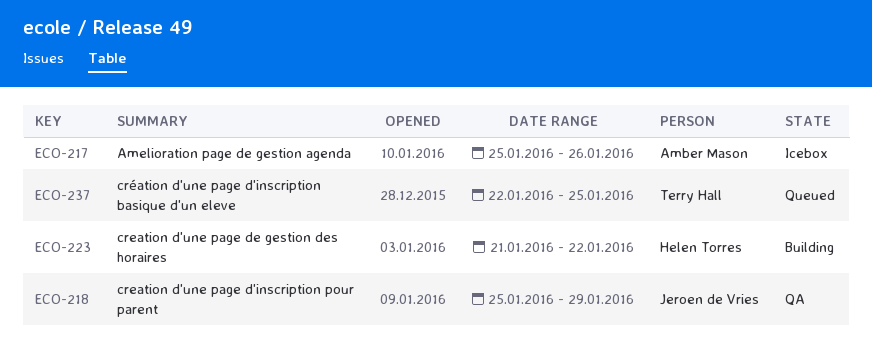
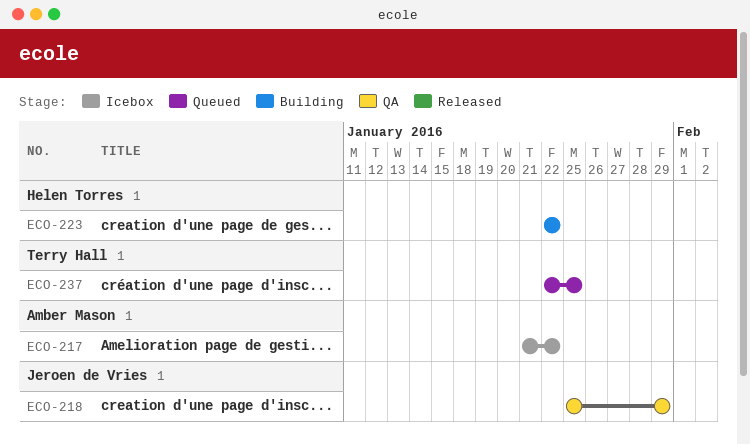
ECO-217, start: Jan 25 -> Jan 21
ECO-217, due: Jan 26 -> Jan 22
ECO-223, start: Jan 21 -> Jan 22

